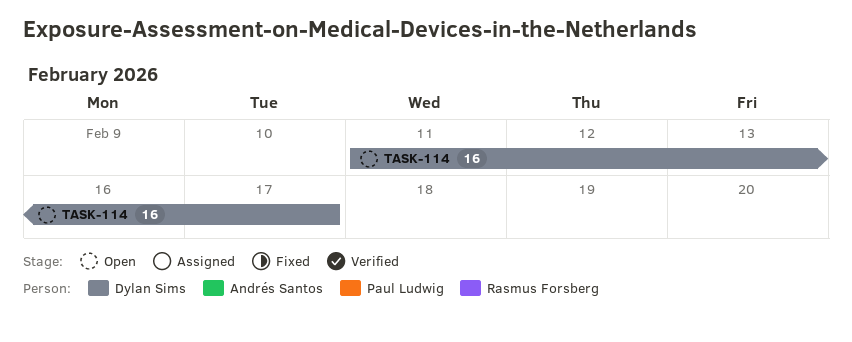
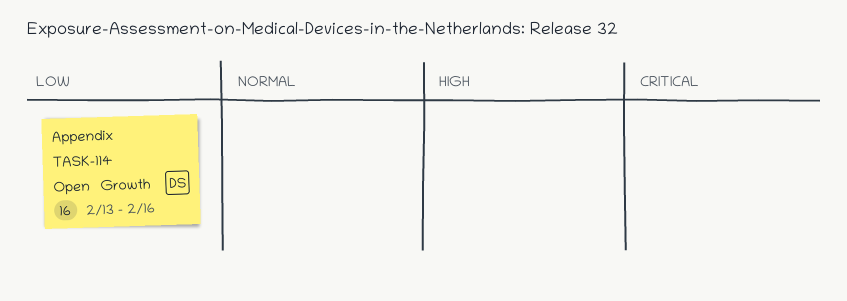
TASK-114, start: Feb 11 -> Feb 13
TASK-114, due: Feb 17 -> Feb 16

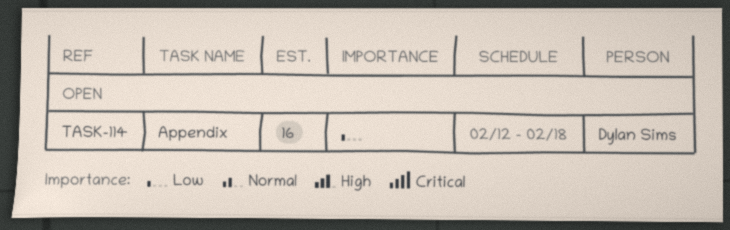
TASK-114, start: Feb 13 -> Feb 12
TASK-114, due: Feb 16 -> Feb 18

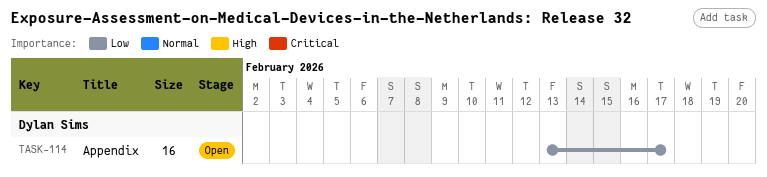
TASK-114, start: Feb 12 -> Feb 13
TASK-114, due: Feb 18 -> Feb 17

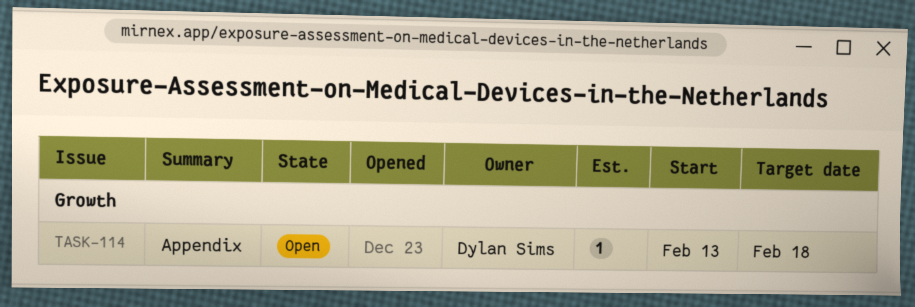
TASK-114, estimate: 16 -> 1
TASK-114, due: Feb 17 -> Feb 18

